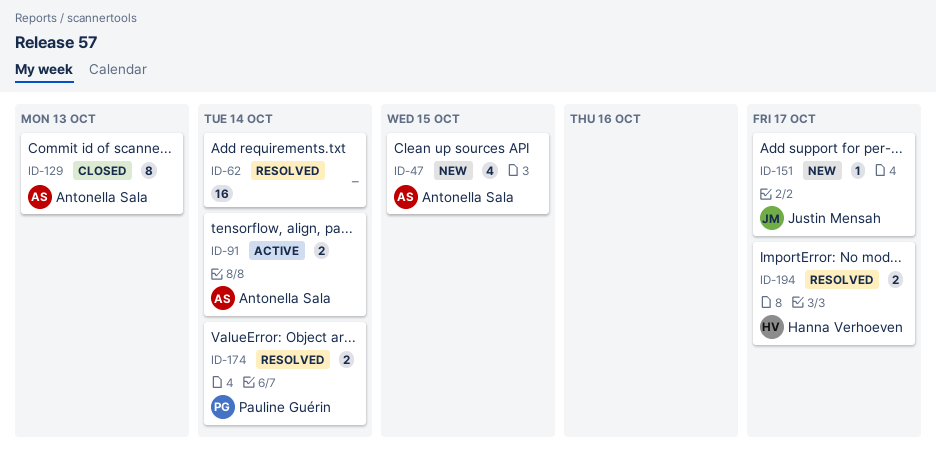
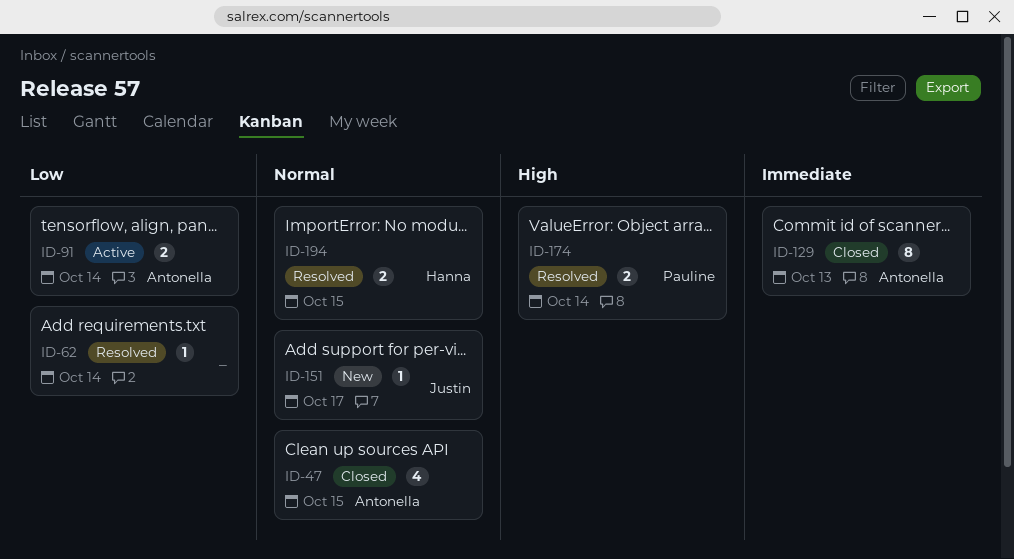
ID-47, status: New -> Closed
ID-62, estimate: 16 -> 1
ID-194, due: Oct 17 -> Oct 15

